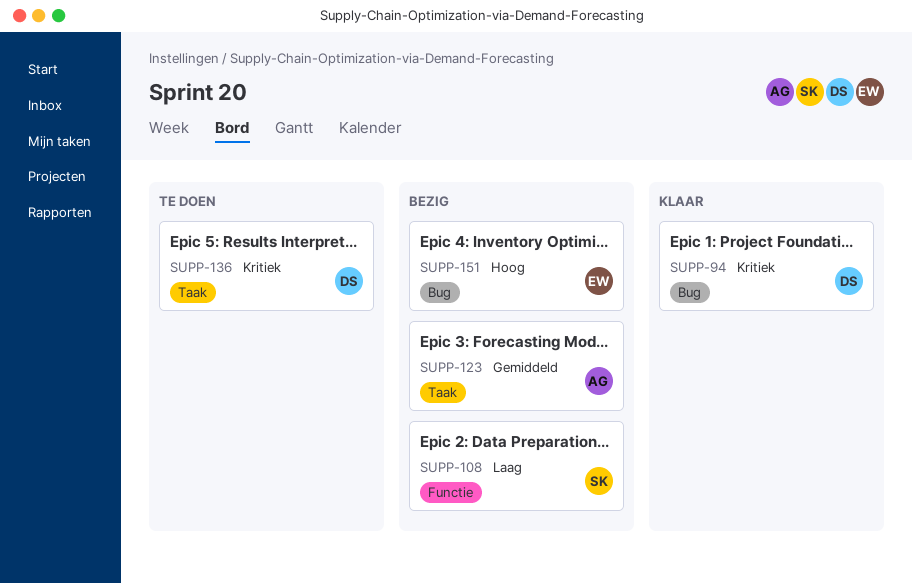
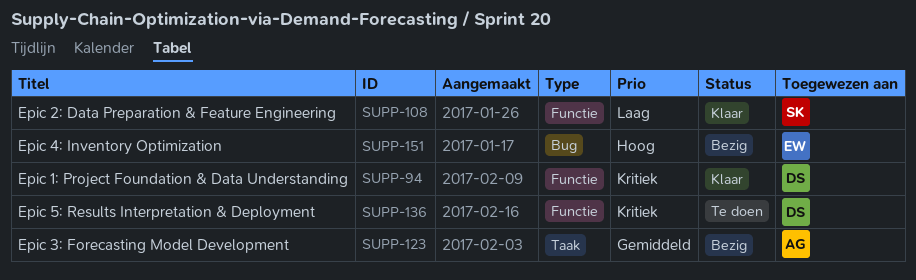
SUPP-94, label: Bug -> Functie
SUPP-108, status: Bezig -> Klaar
SUPP-136, label: Taak -> Functie

